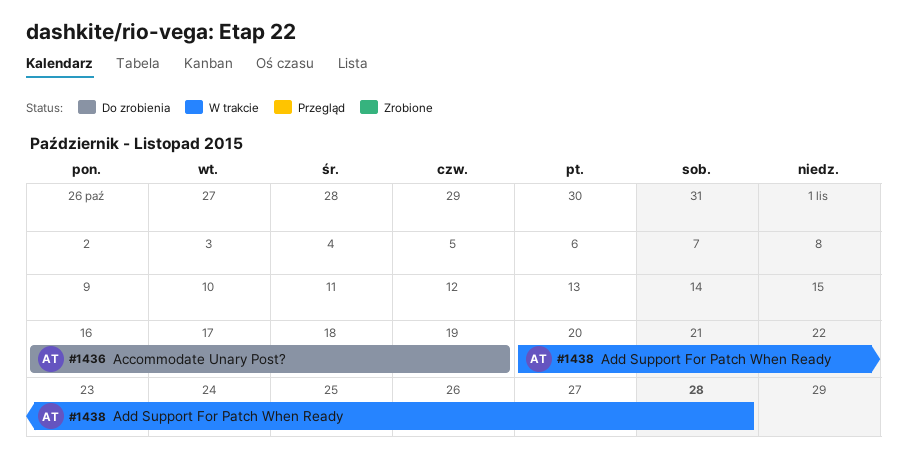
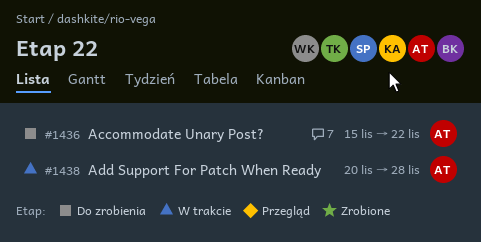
#1436, start: Nov 16 -> Nov 15
#1436, due: Nov 19 -> Nov 22

